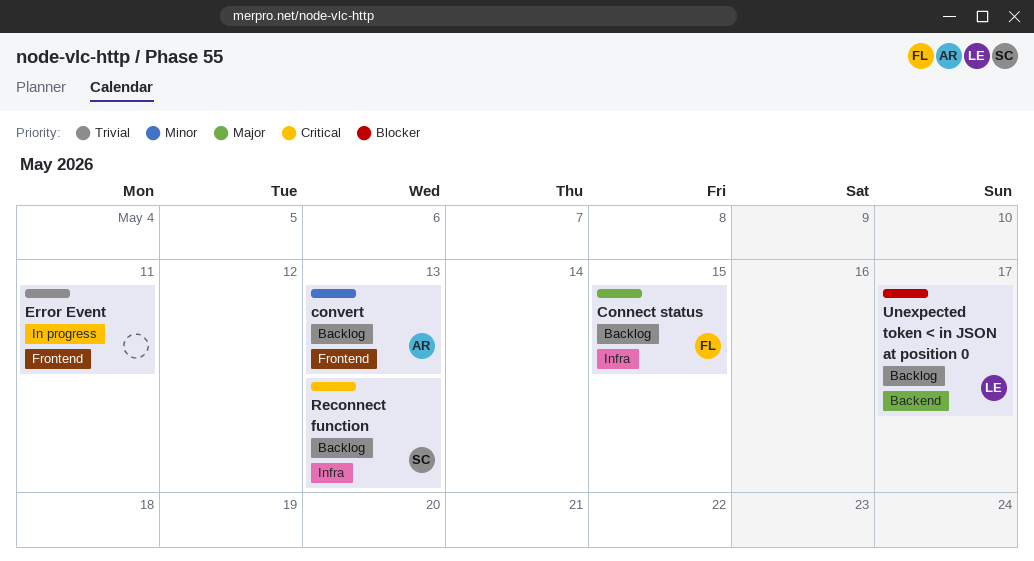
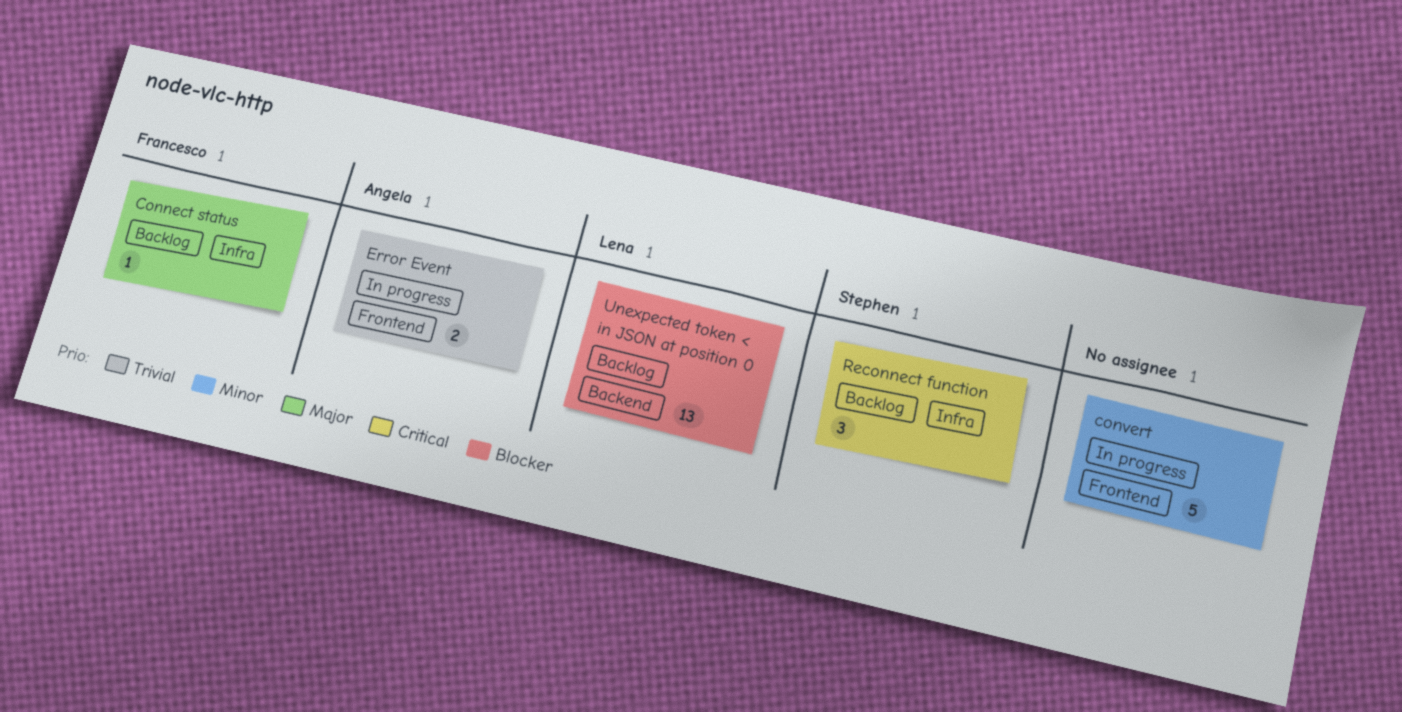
convert, status: Backlog -> In progress
convert, owner: Angela -> none
Error Event, owner: none -> Angela

